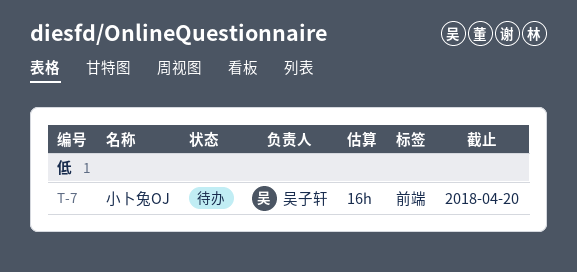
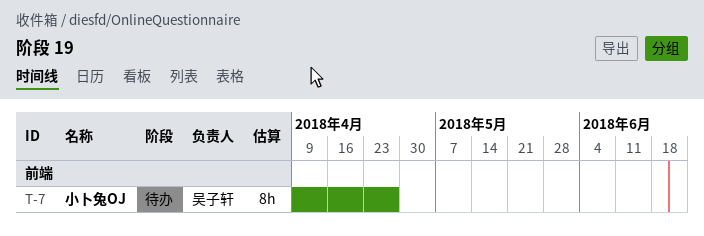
T-7, estimate: 16h -> 8h
T-7, due: Apr 20 -> Apr 27

